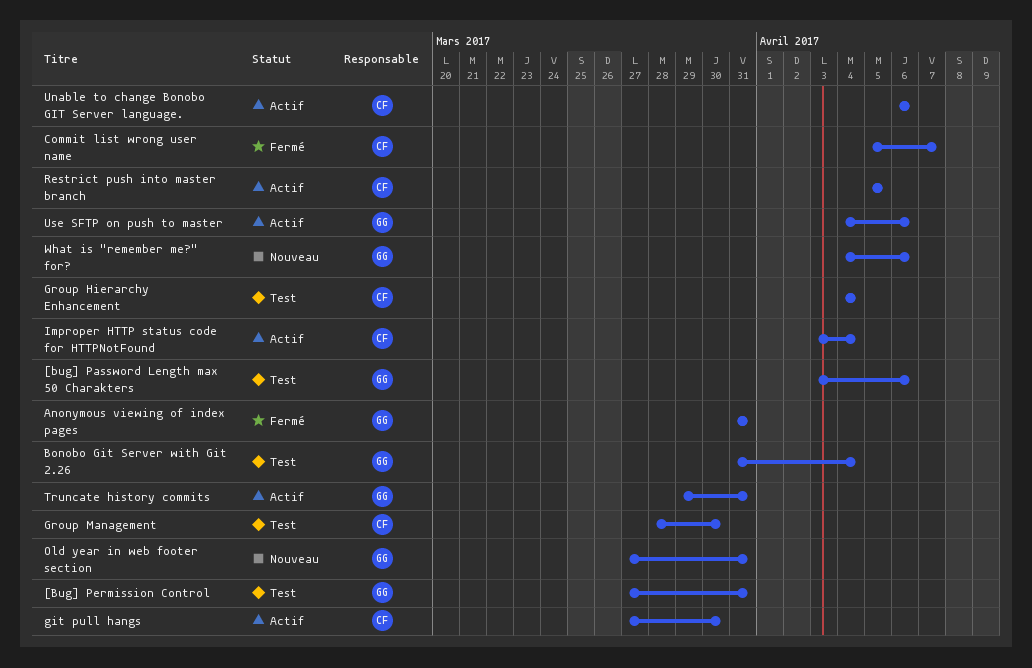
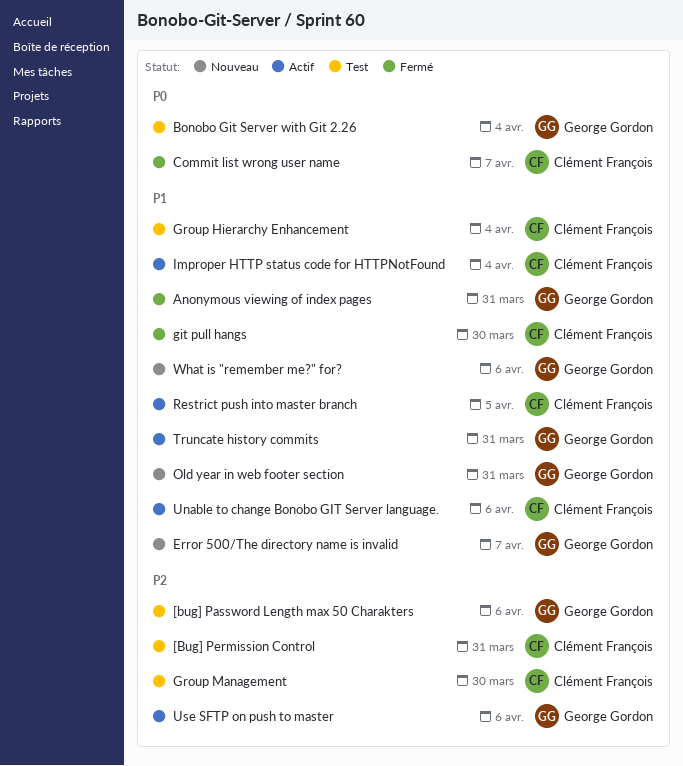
[Bug] Permission Control, owner: George Gordon -> Clément François
Error 500/The directory name is invalid: none -> present
git pull hangs, status: Actif -> Fermé

